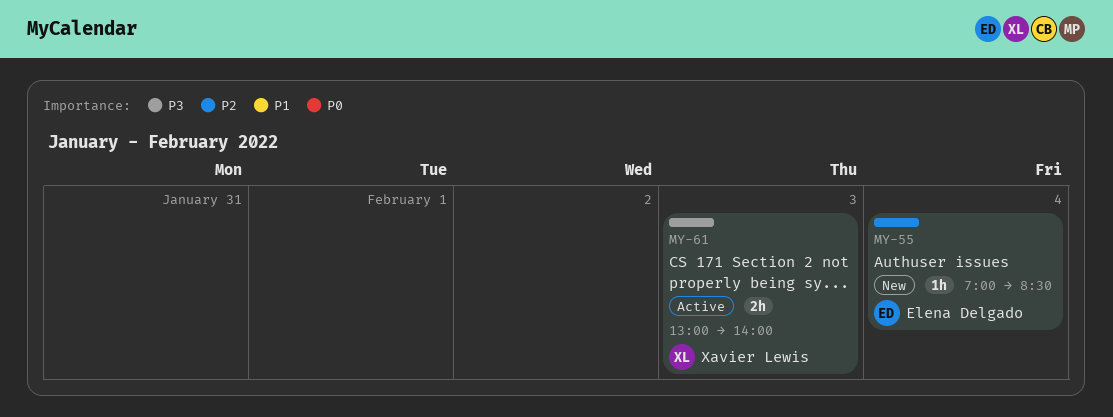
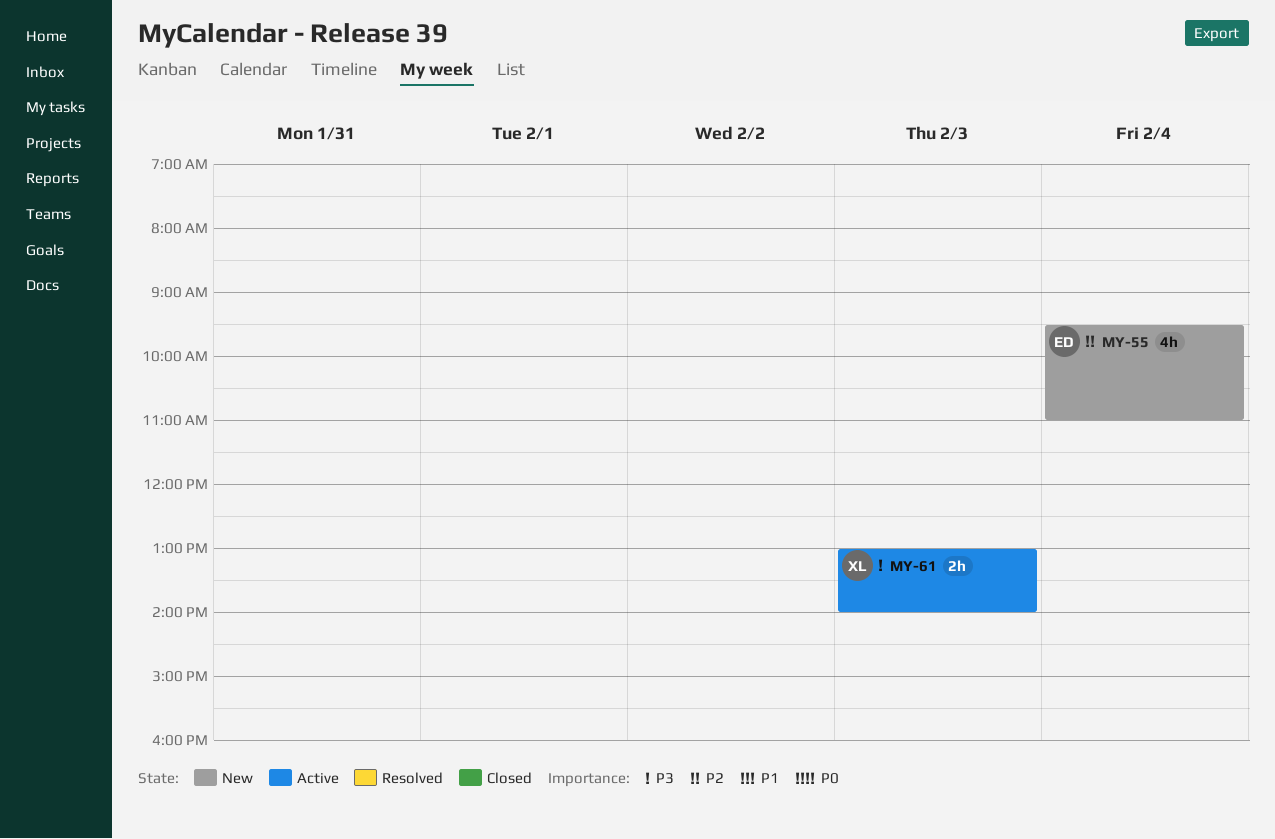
MY-55, estimate: 1h -> 4h
MY-55, begins: 07:00 -> 09:30
MY-55, ends: 08:30 -> 11:00

